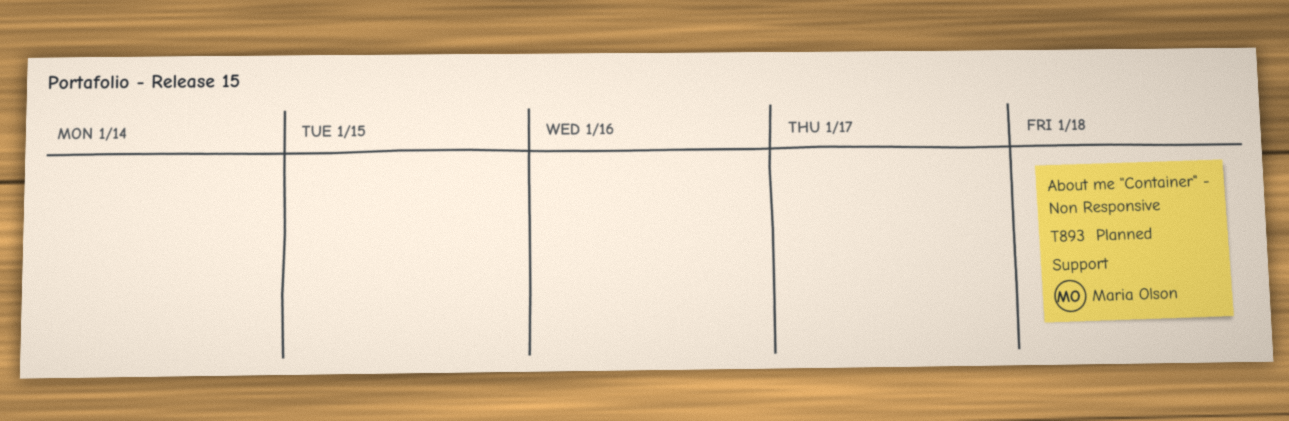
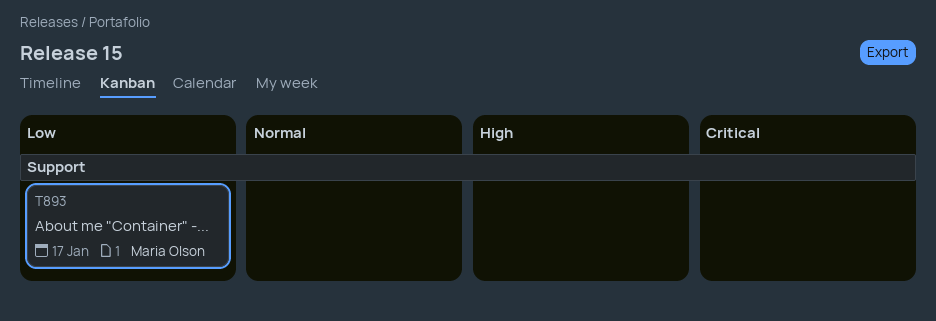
T893, due: Jan 18 -> Jan 17

